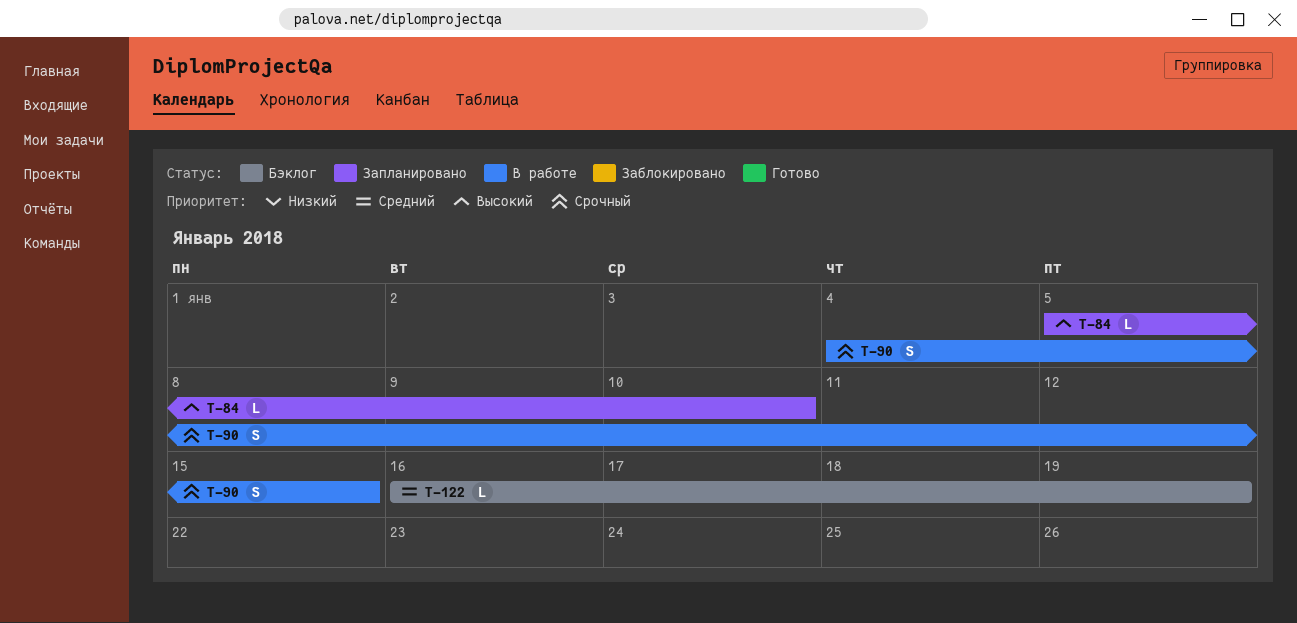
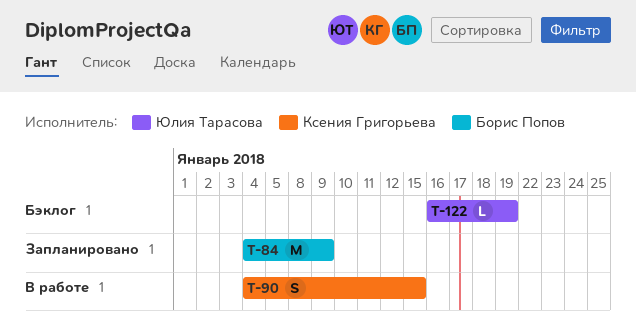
T-84, estimate: L -> M
T-84, start: Jan 5 -> Jan 4
T-84, due: Jan 10 -> Jan 9

